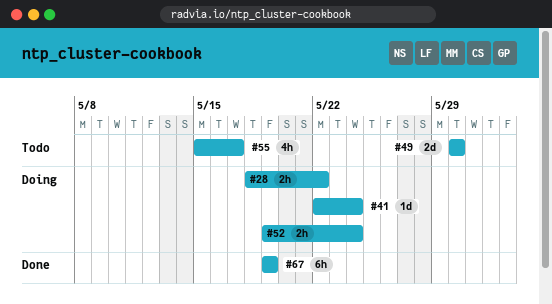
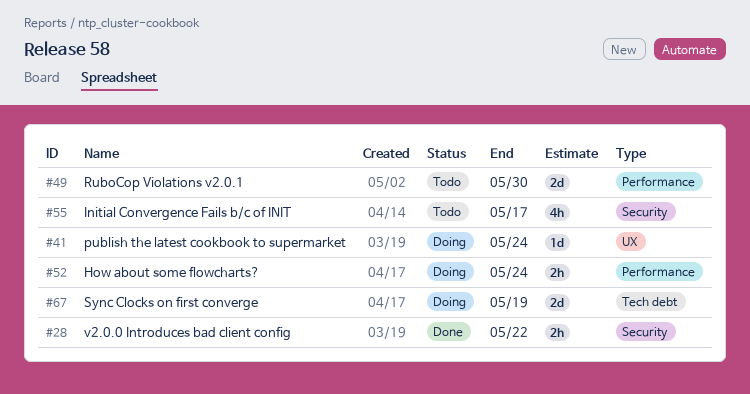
#28, status: Doing -> Done
#67, status: Done -> Doing
#67, estimate: 6h -> 2d

